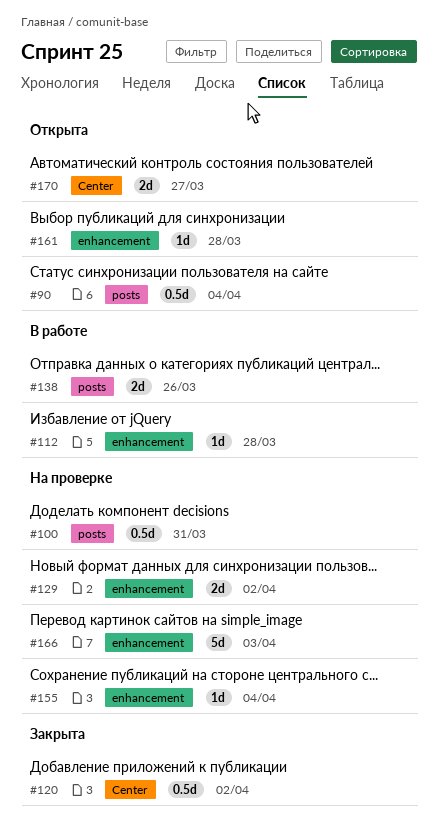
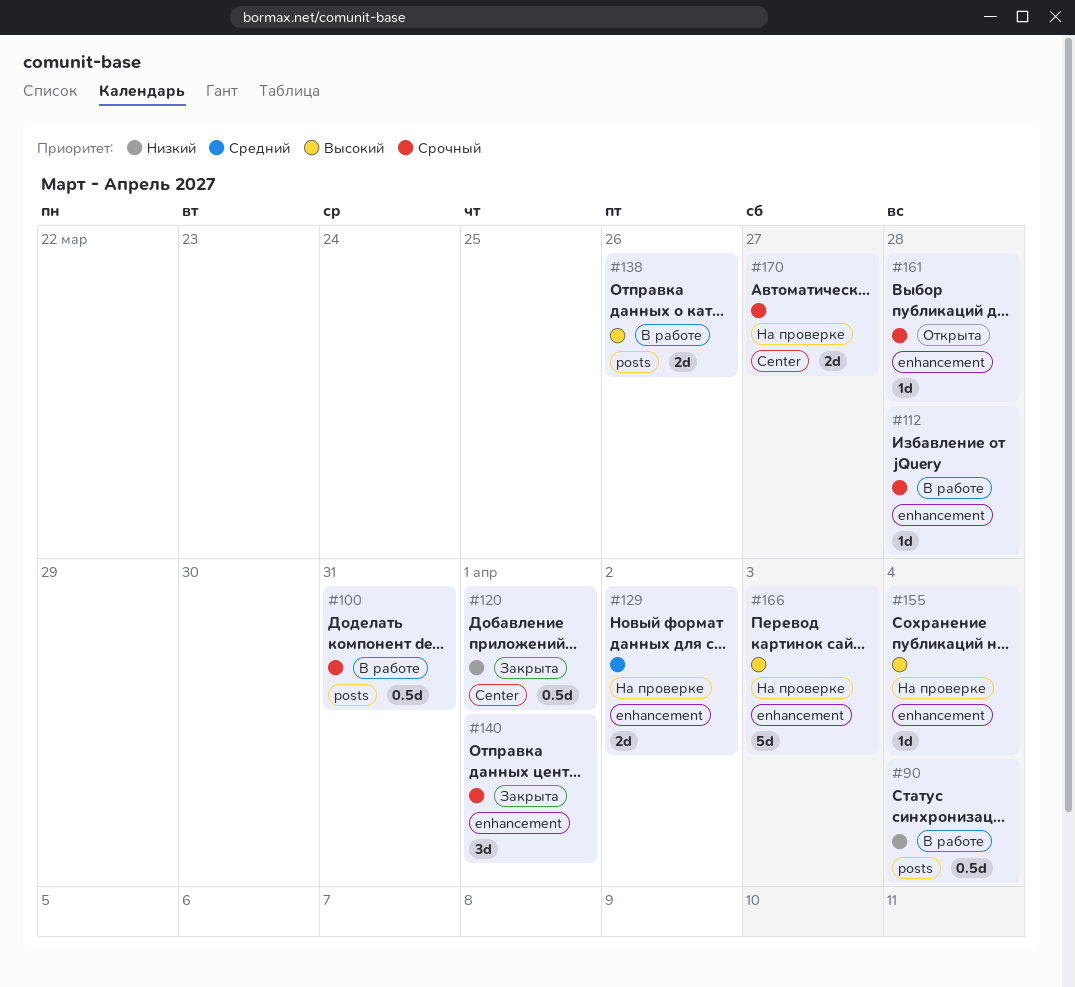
#90, status: Открыта -> В работе
#100, status: На проверке -> В работе
#120, due: Apr 2 -> Apr 1
#140: none -> present
#170, status: Открыта -> На проверке

